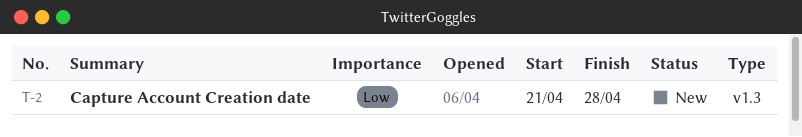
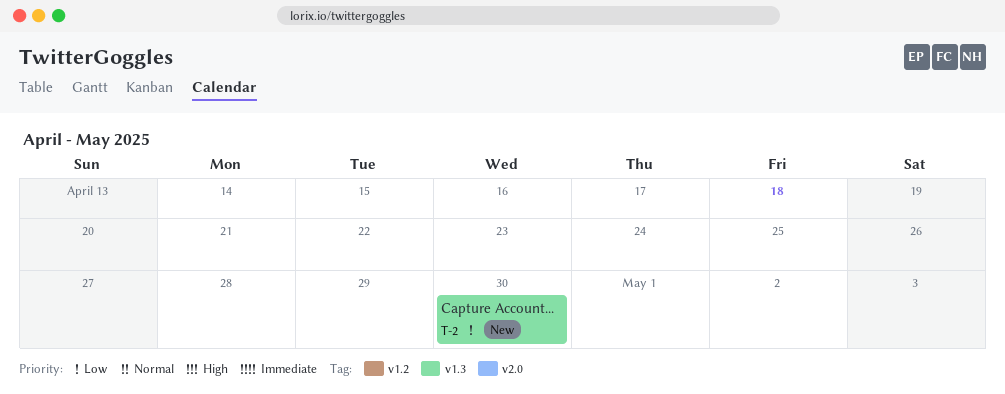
T-2, due: Apr 28 -> Apr 30

